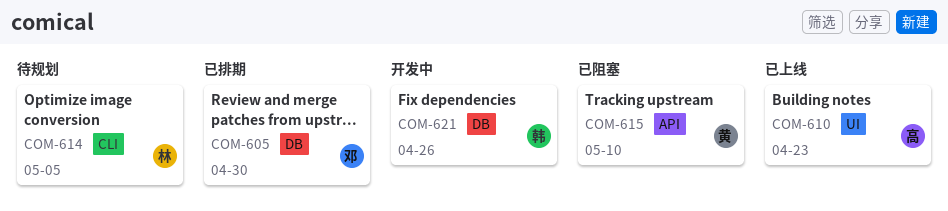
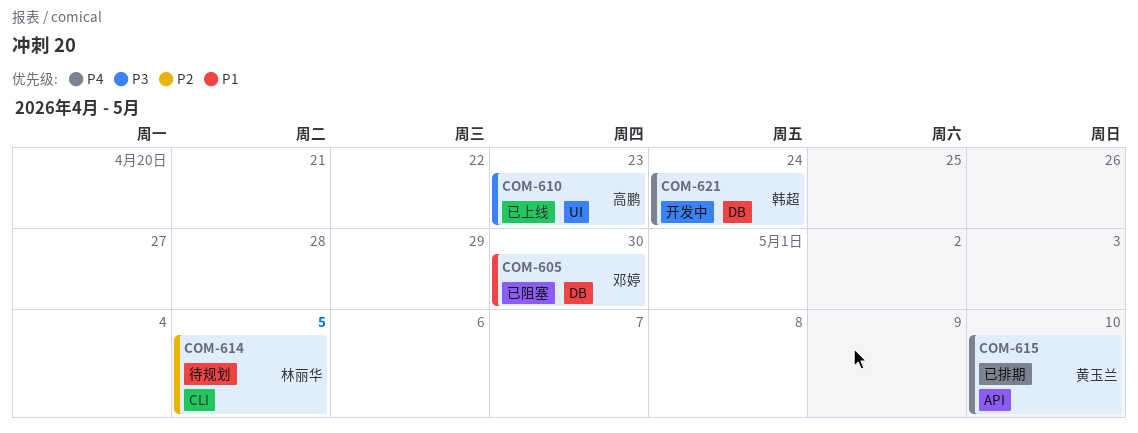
COM-605, status: 已排期 -> 已阻塞
COM-615, status: 已阻塞 -> 已排期
COM-621, due: Apr 26 -> Apr 24

